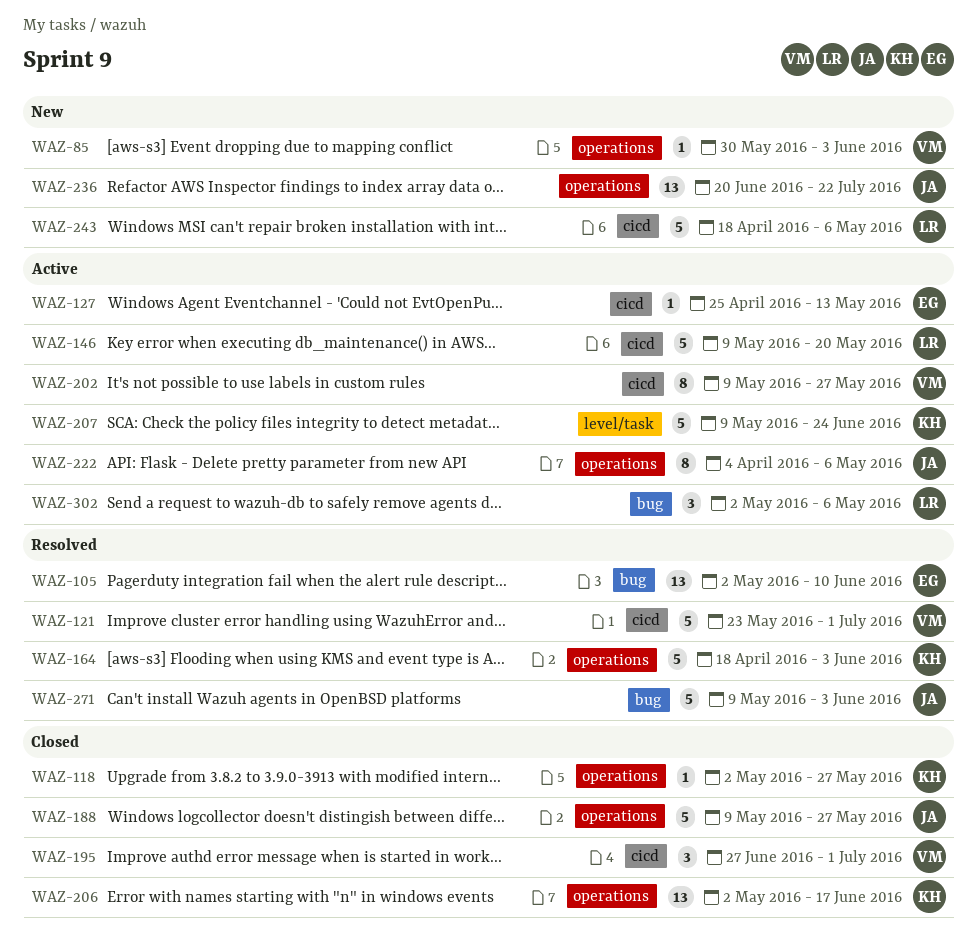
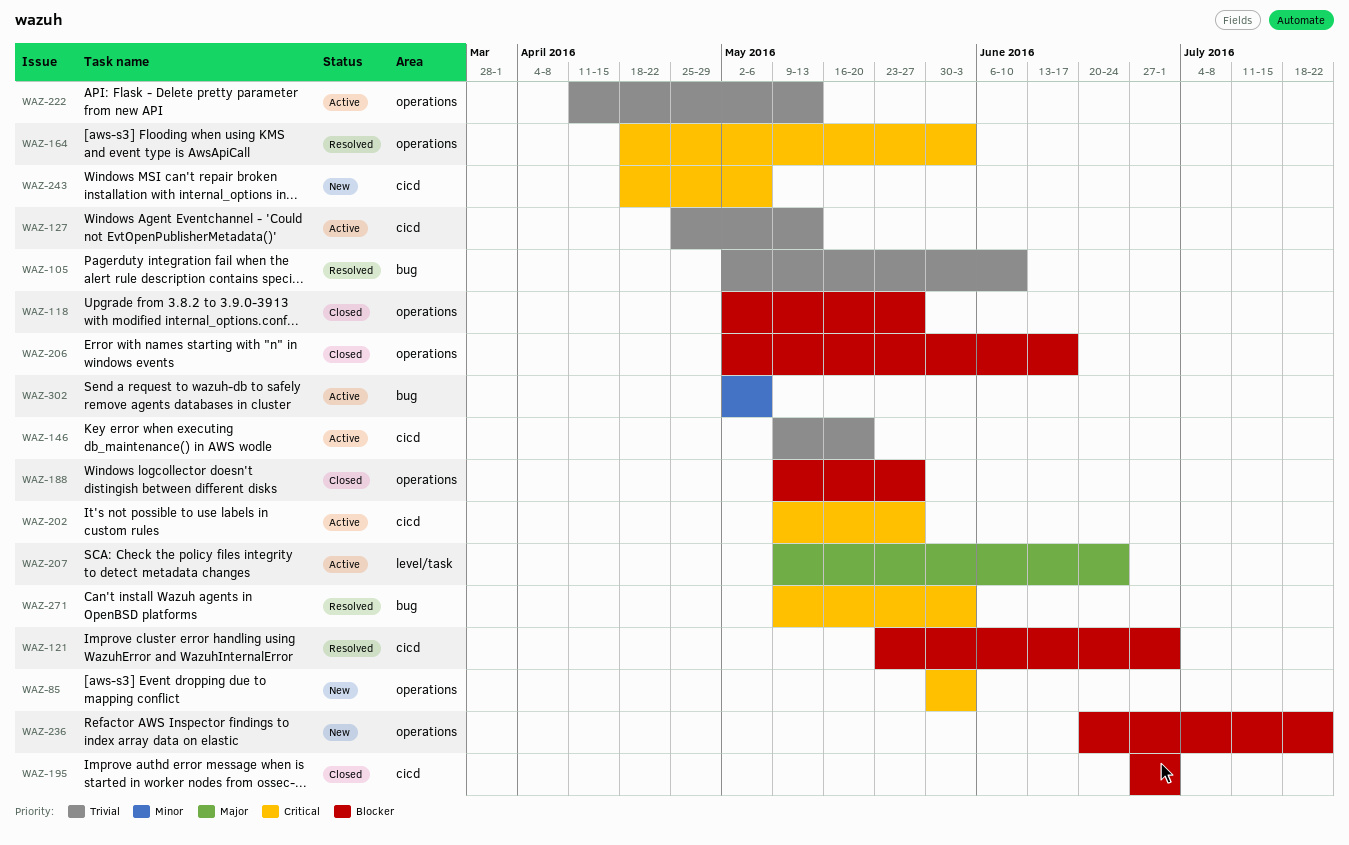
WAZ-222, start: Apr 4 -> Apr 11
WAZ-222, due: May 6 -> May 13

